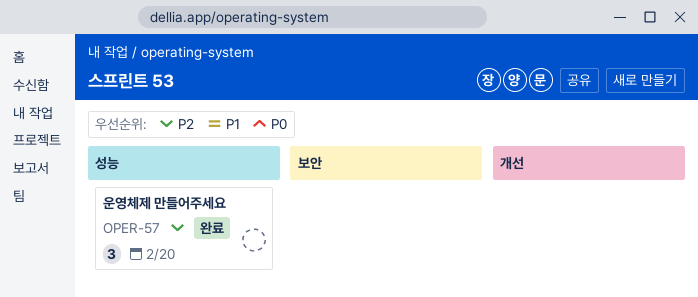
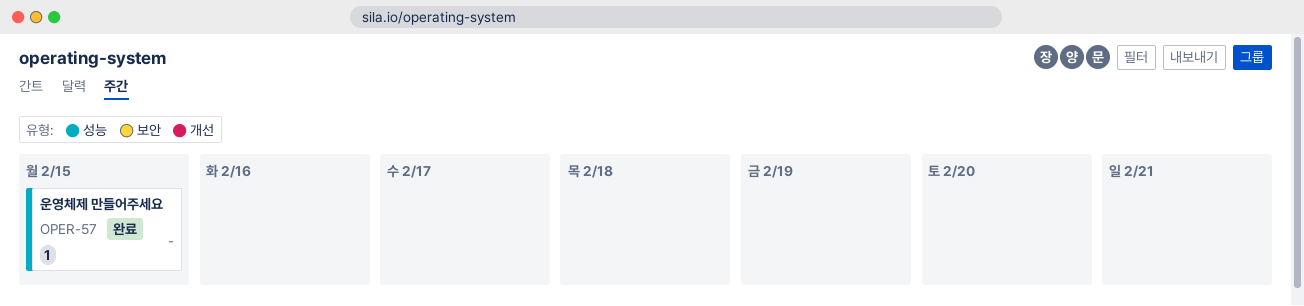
OPER-57, estimate: 3 -> 1
OPER-57, due: Feb 20 -> Feb 15

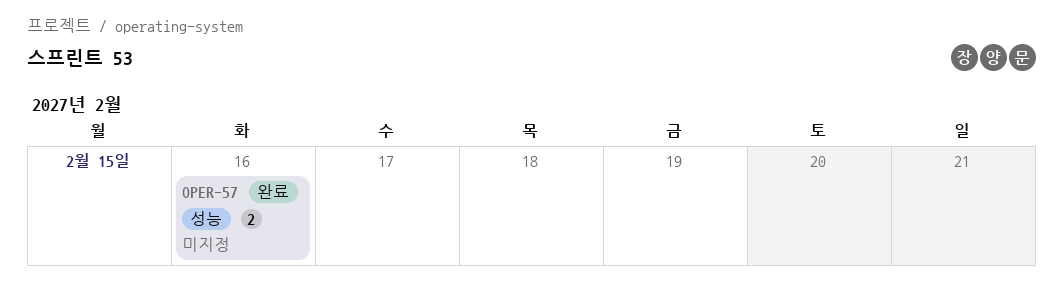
OPER-57, estimate: 1 -> 2
OPER-57, due: Feb 15 -> Feb 16

